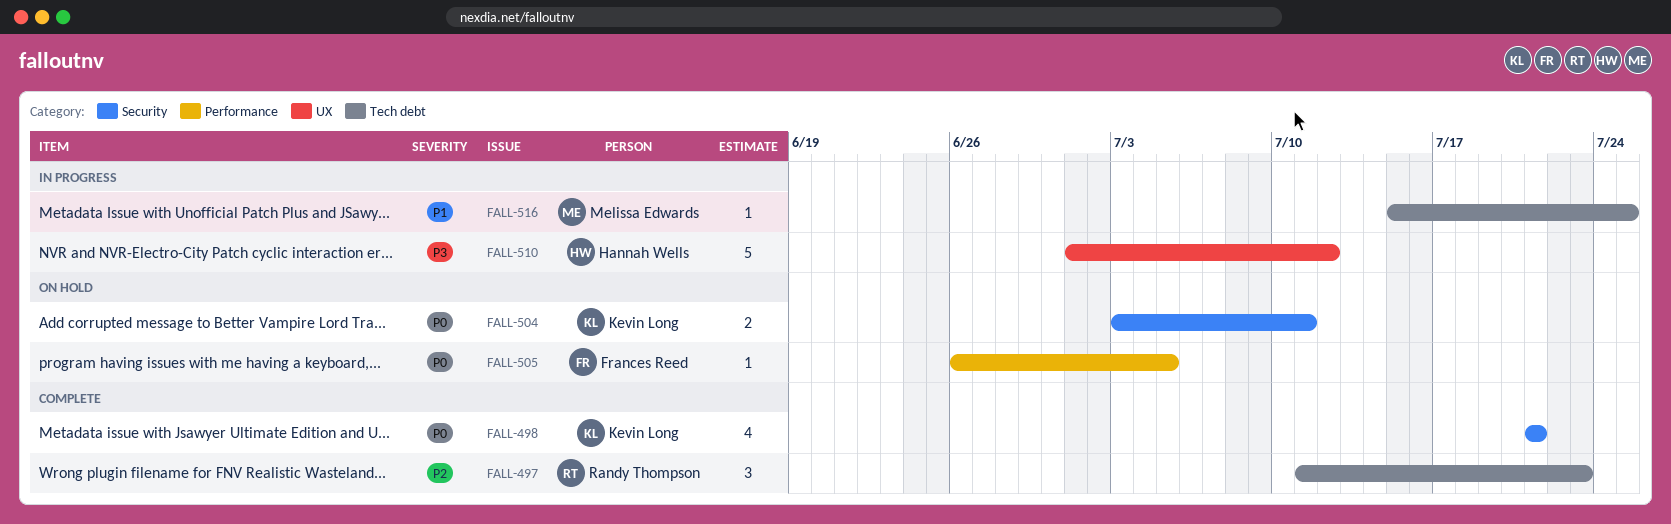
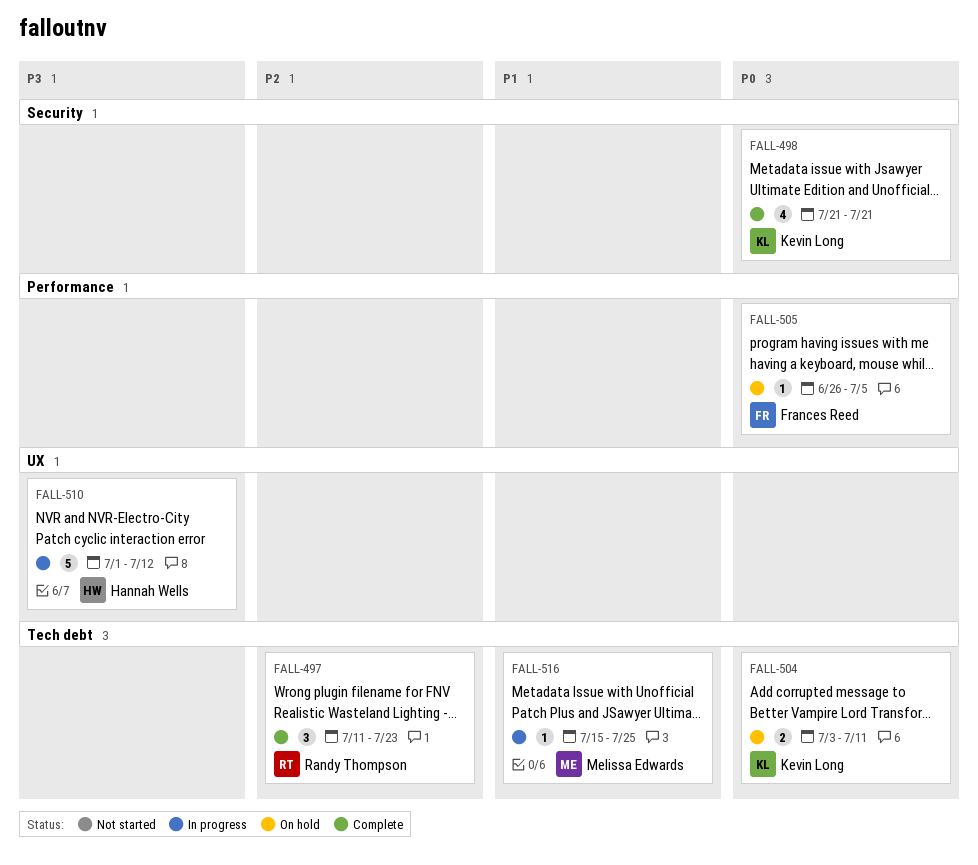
FALL-504, label: Security -> Tech debt

